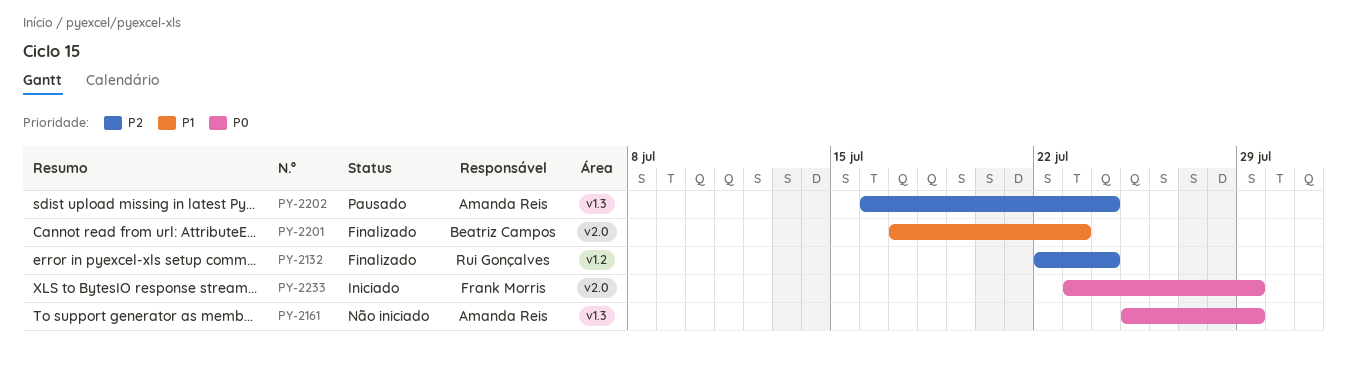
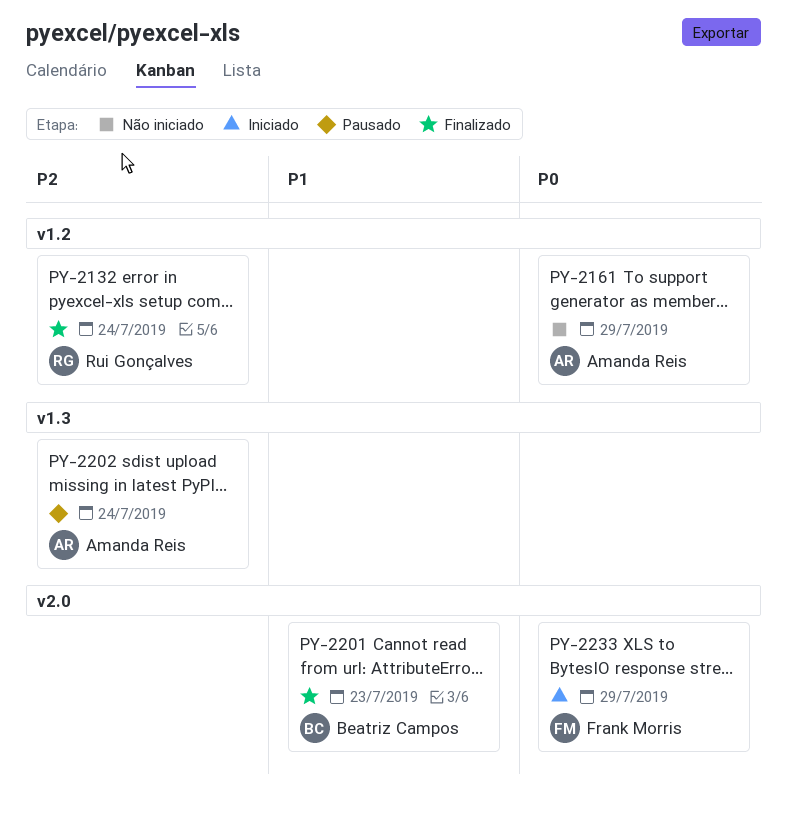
PY-2161, label: v1.3 -> v1.2

